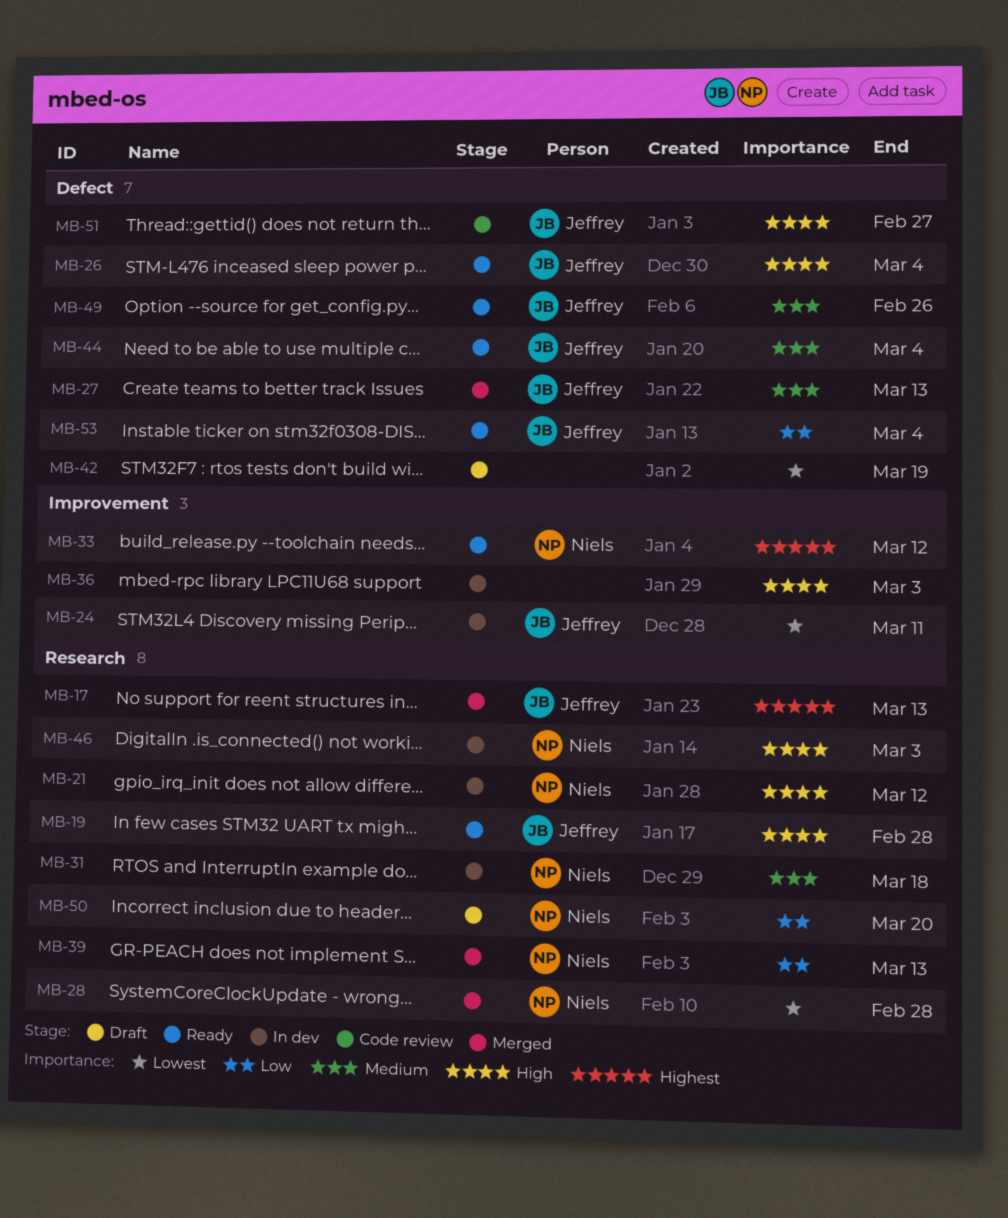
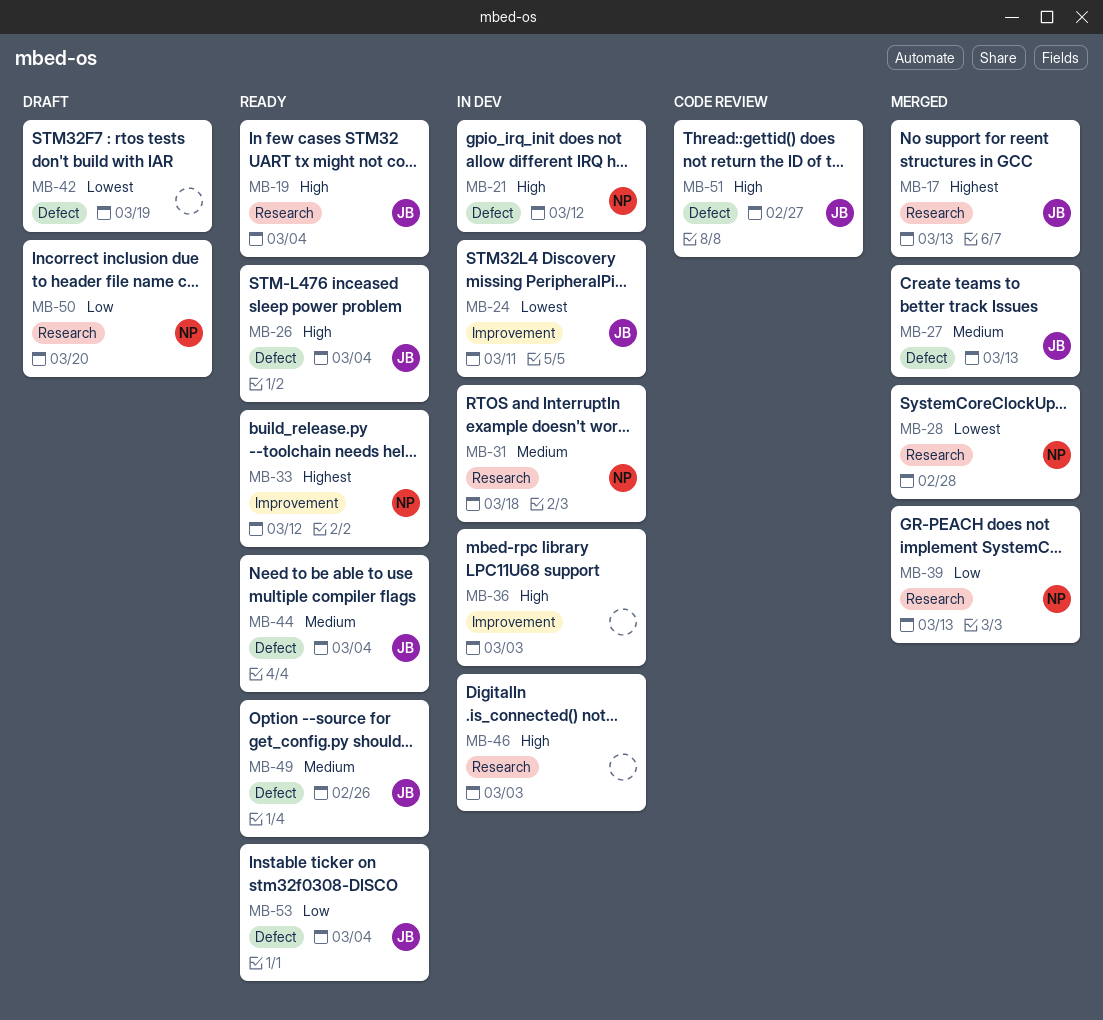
MB-19, due: Feb 28 -> Mar 4
MB-21, label: Research -> Defect
MB-46, owner: Niels -> none

